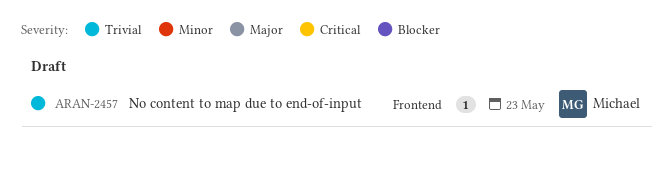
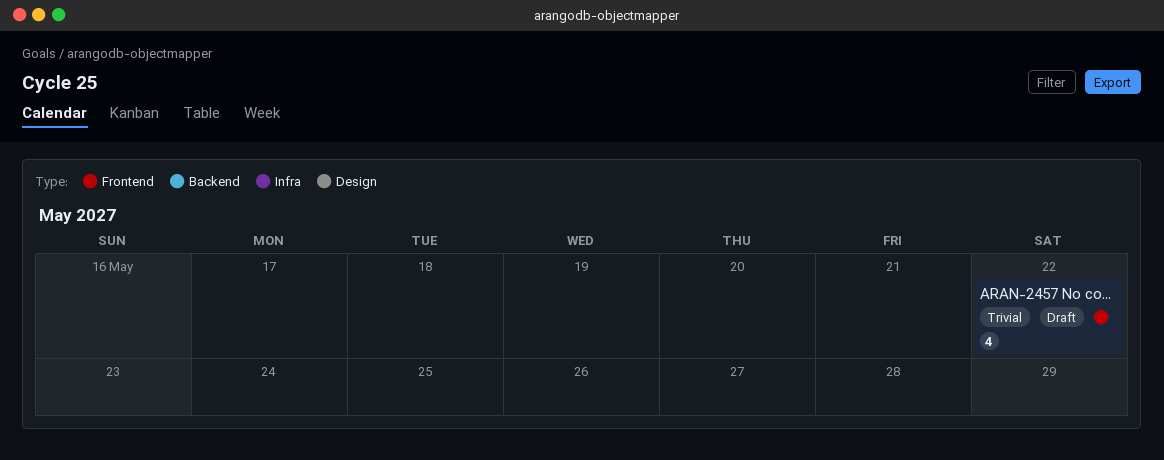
ARAN-2457, estimate: 1 -> 4
ARAN-2457, due: May 23 -> May 22

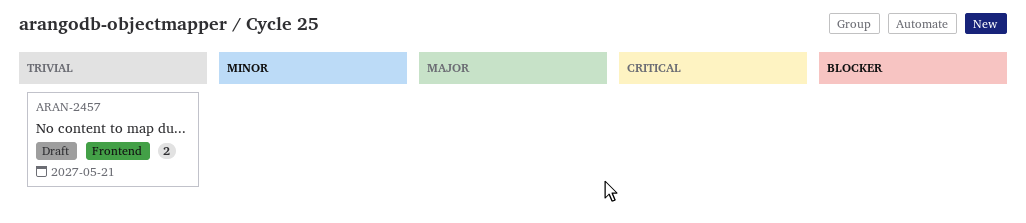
ARAN-2457, estimate: 4 -> 2
ARAN-2457, due: May 22 -> May 21

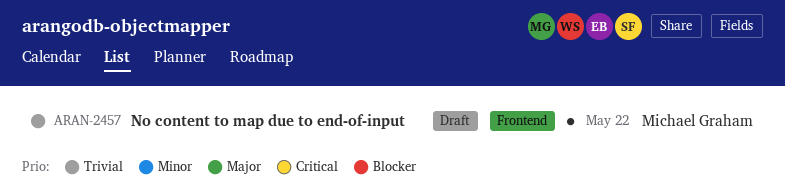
ARAN-2457, estimate: 2 -> 1
ARAN-2457, due: May 21 -> May 22

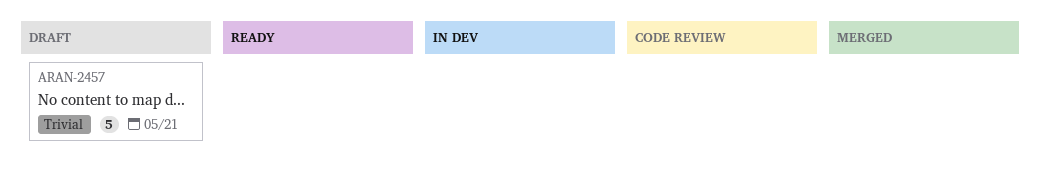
ARAN-2457, estimate: 1 -> 5
ARAN-2457, due: May 22 -> May 21

